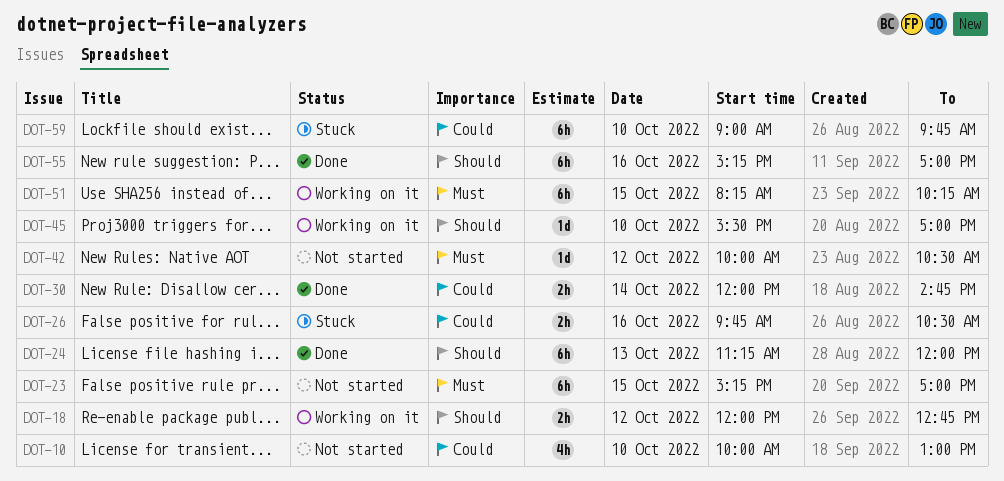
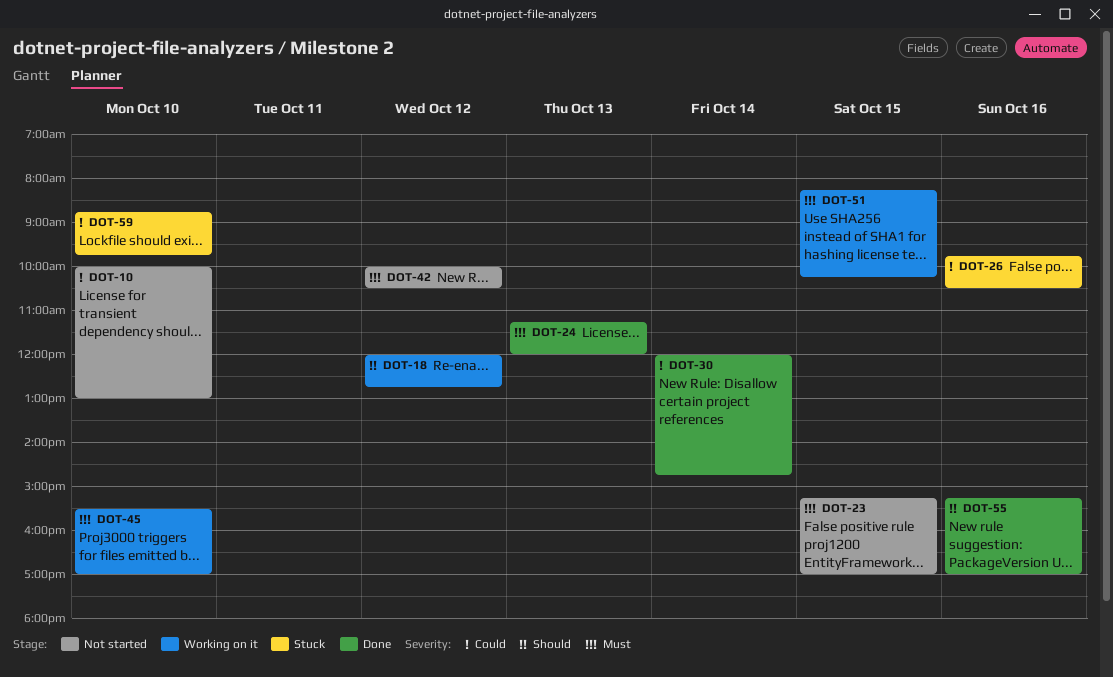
DOT-24, priority: Should -> Must
DOT-45, priority: Should -> Must
DOT-59, begins: 09:00 -> 08:45

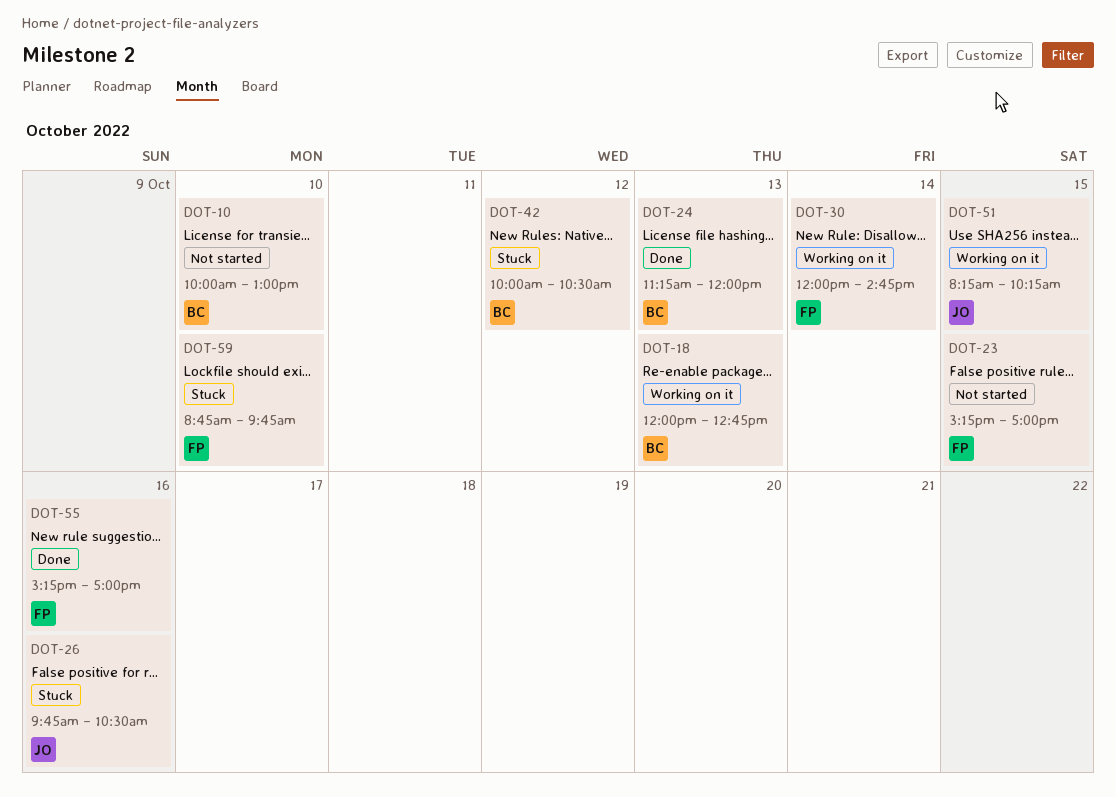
DOT-18, day: Oct 12 -> Oct 13
DOT-30, status: Done -> Working on it
DOT-42, status: Not started -> Stuck
DOT-45: present -> none

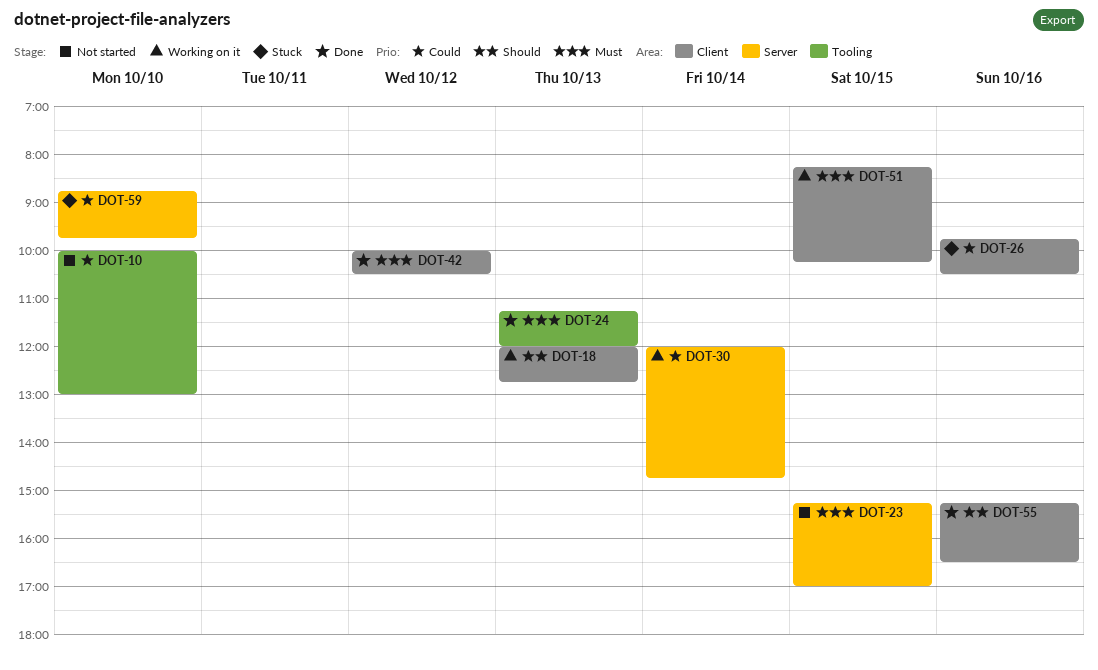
DOT-42, status: Stuck -> Done
DOT-55, ends: 17:00 -> 16:30

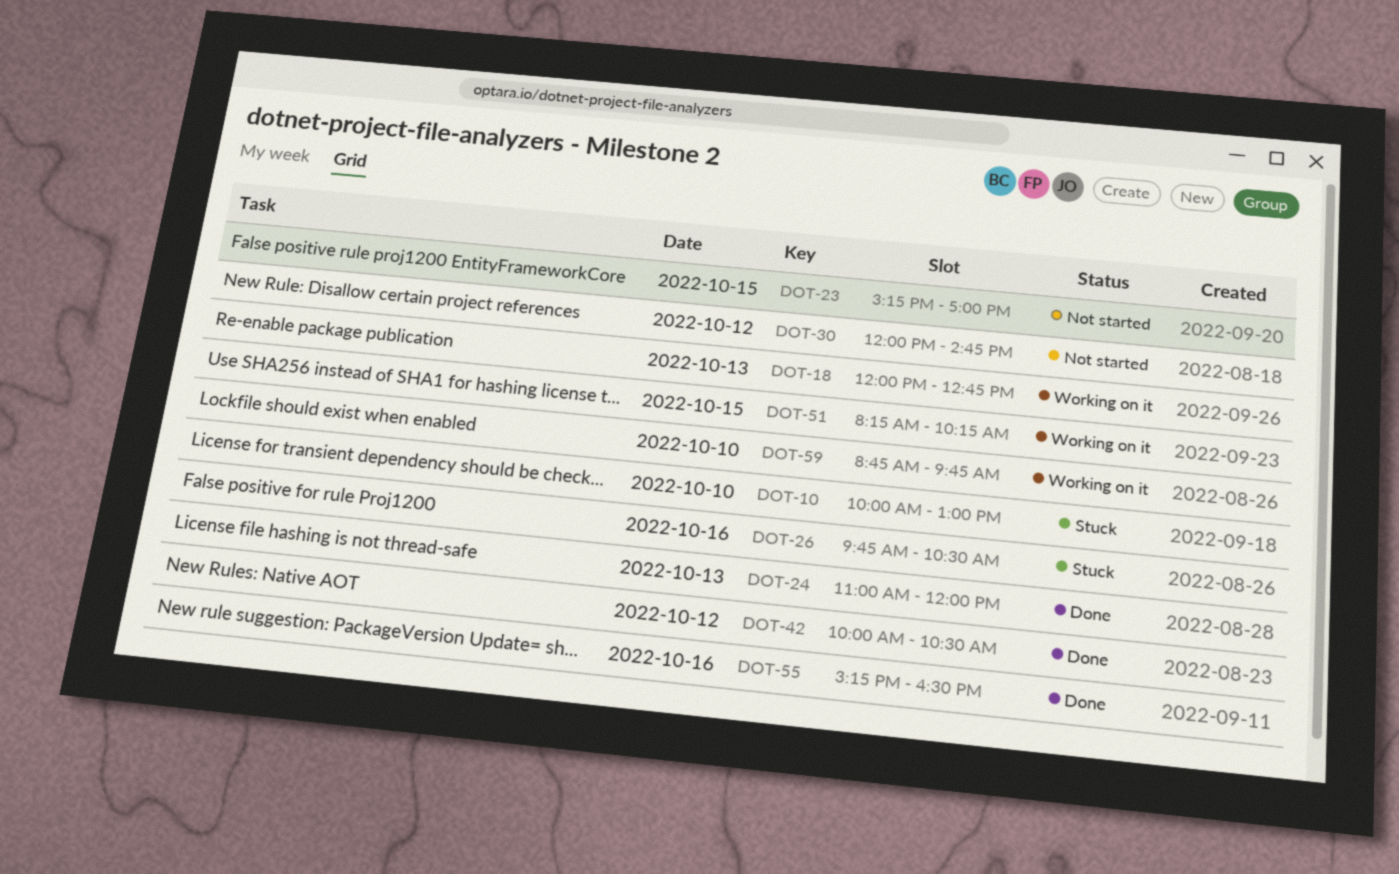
DOT-10, status: Not started -> Stuck
DOT-24, begins: 11:15 -> 11:00
DOT-30, status: Working on it -> Not started
DOT-30, day: Oct 14 -> Oct 12
DOT-59, status: Stuck -> Working on it

